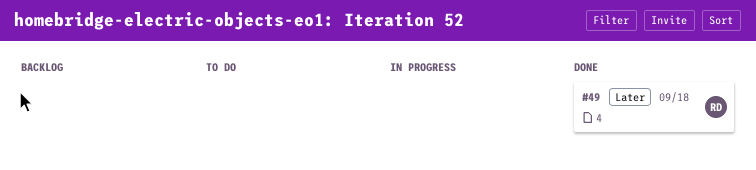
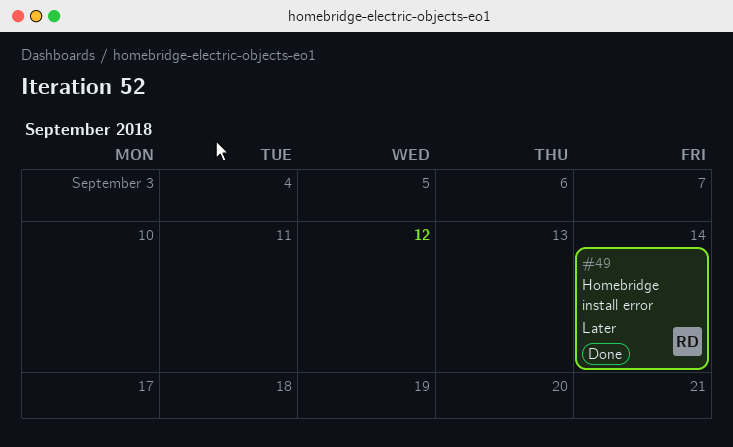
#49, due: Sep 18 -> Sep 14

